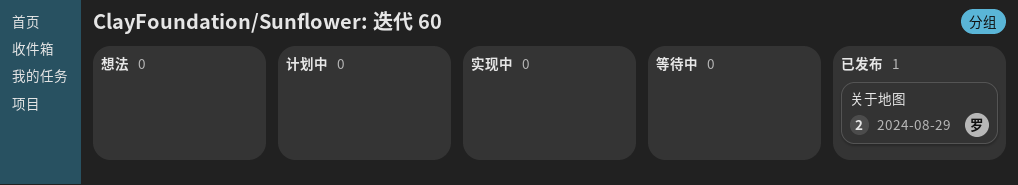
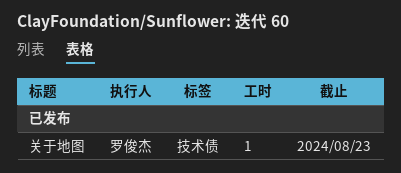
关于地图, estimate: 2 -> 1
关于地图, due: Aug 29 -> Aug 23

